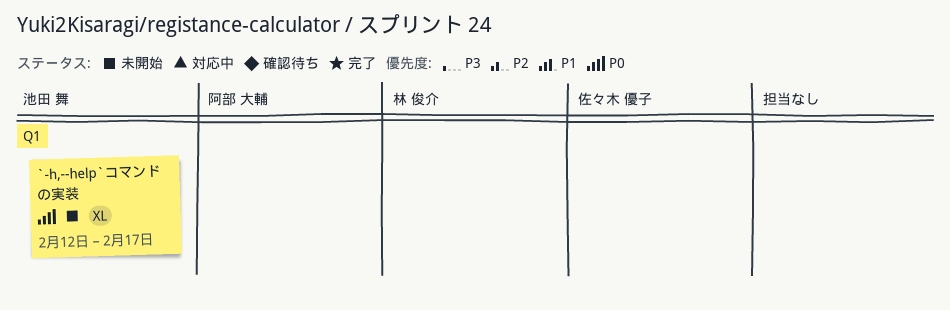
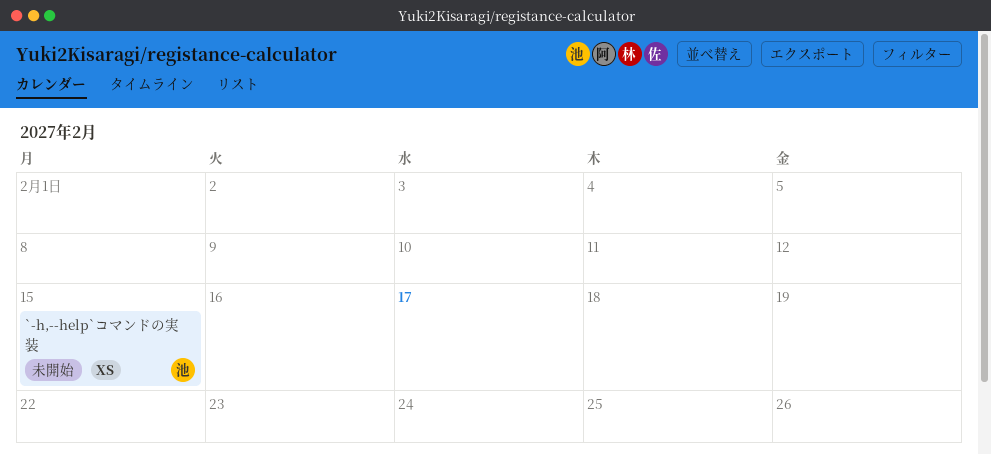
`-h,--help`コマンドの実装, estimate: XL -> XS
`-h,--help`コマンドの実装, due: Feb 17 -> Feb 15

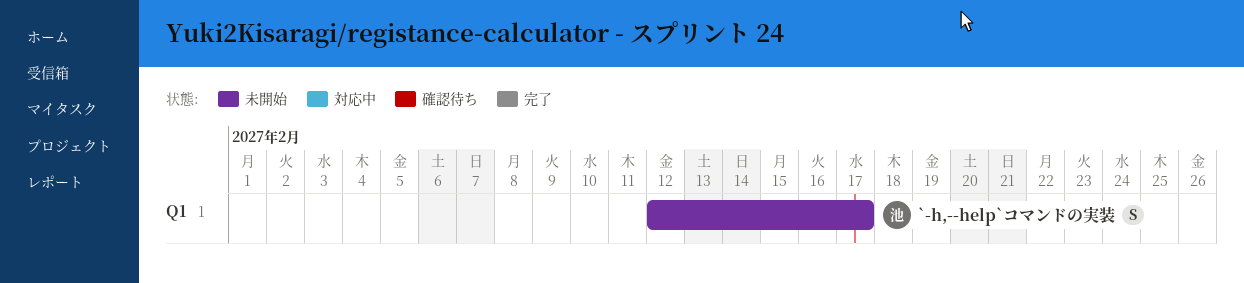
`-h,--help`コマンドの実装, estimate: XS -> S
`-h,--help`コマンドの実装, due: Feb 15 -> Feb 17

